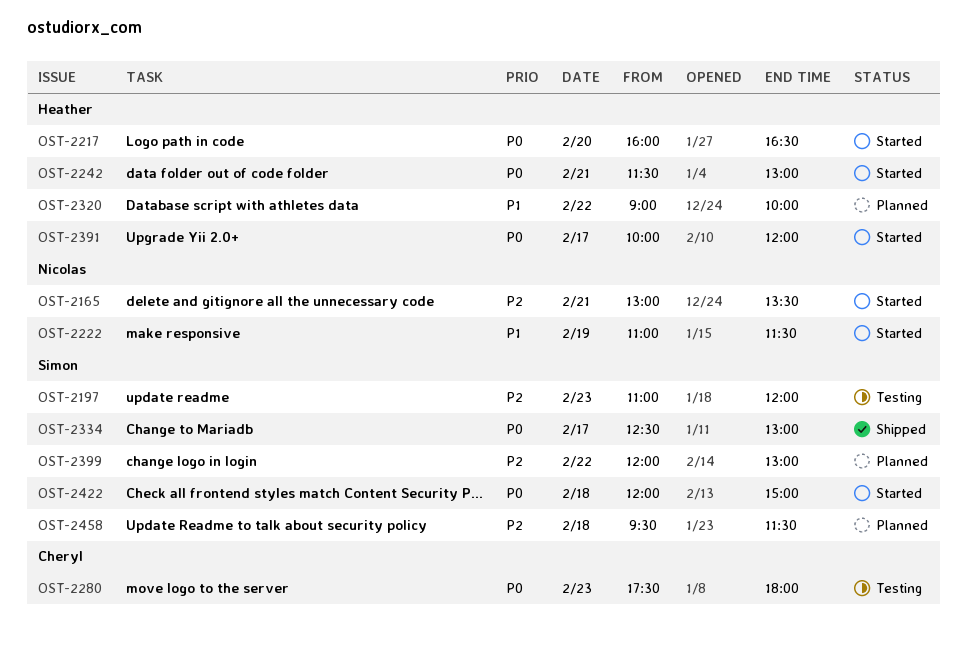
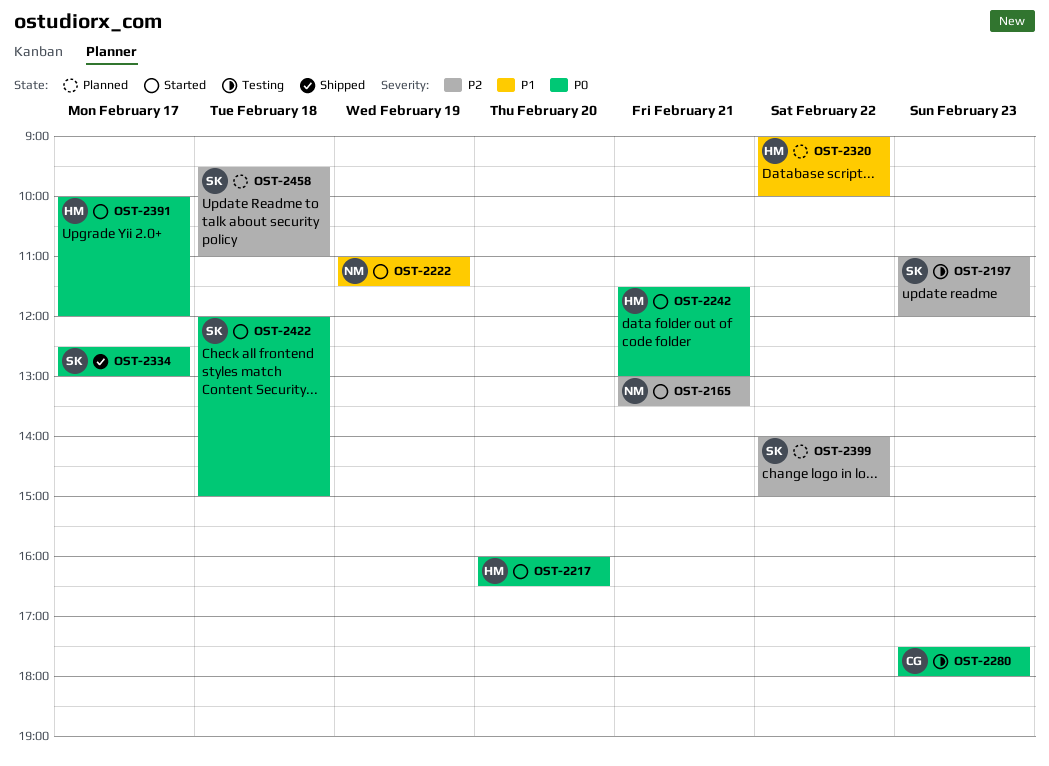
OST-2399, begins: 12:00 -> 14:00
OST-2399, ends: 13:00 -> 15:00
OST-2458, ends: 11:30 -> 11:00

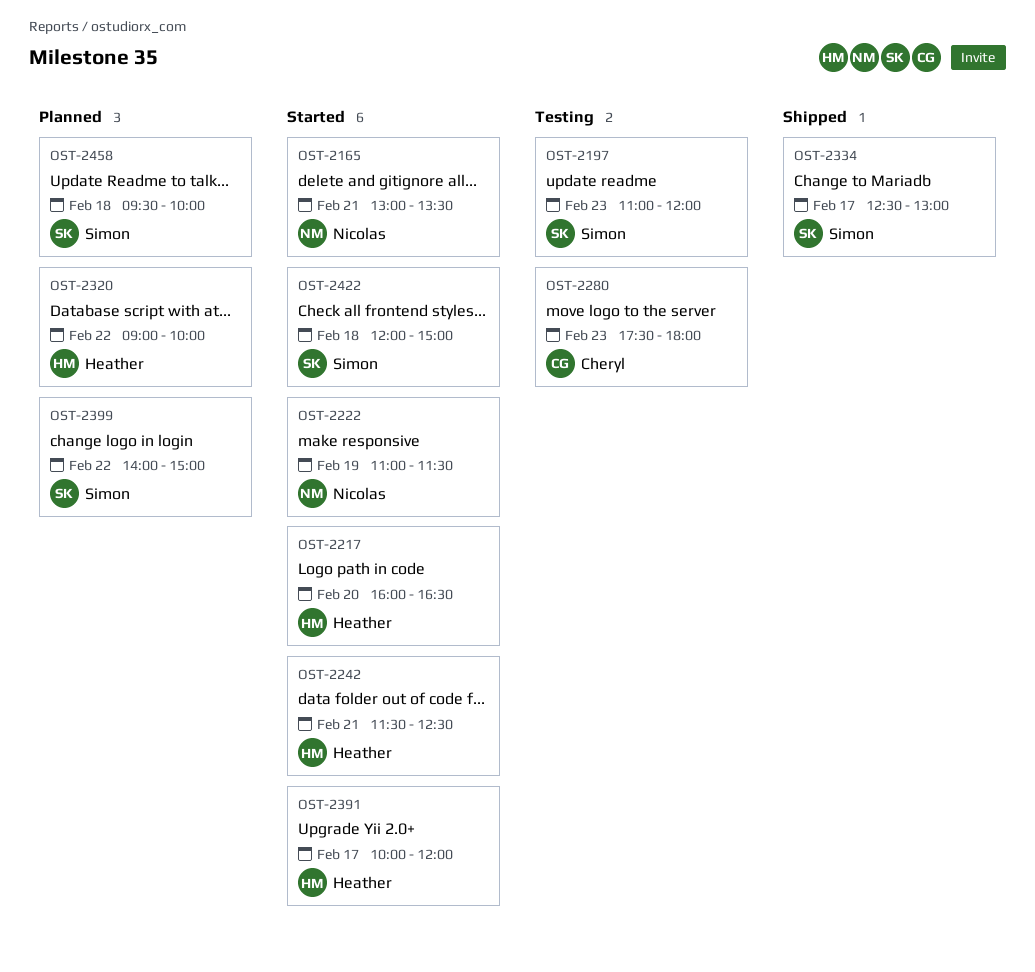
OST-2242, ends: 13:00 -> 12:30
OST-2458, ends: 11:00 -> 10:00

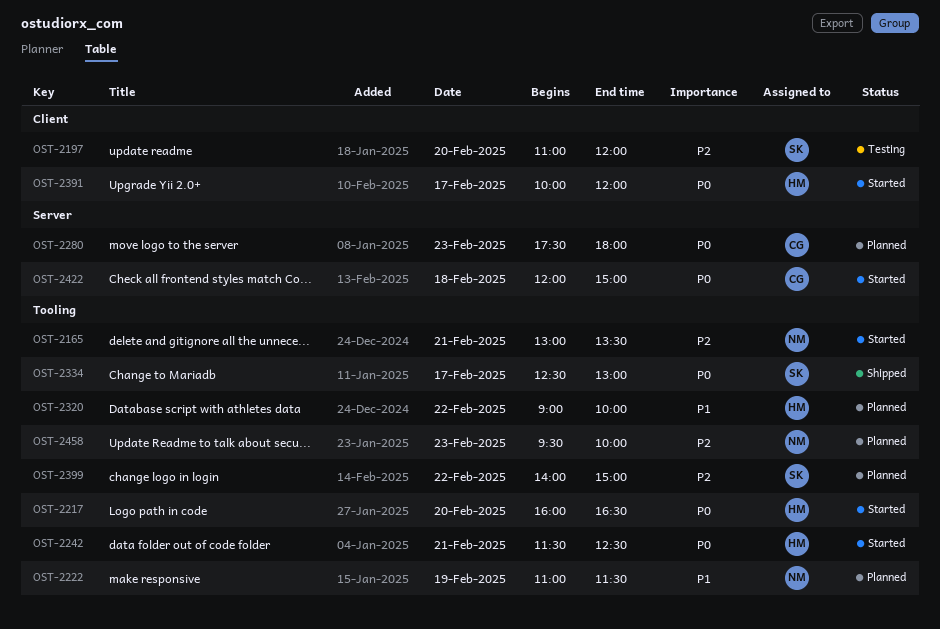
OST-2197, day: Feb 23 -> Feb 20
OST-2222, status: Started -> Planned
OST-2280, status: Testing -> Planned
OST-2422, owner: Simon -> Cheryl
OST-2458, owner: Simon -> Nicolas
OST-2458, day: Feb 18 -> Feb 23

